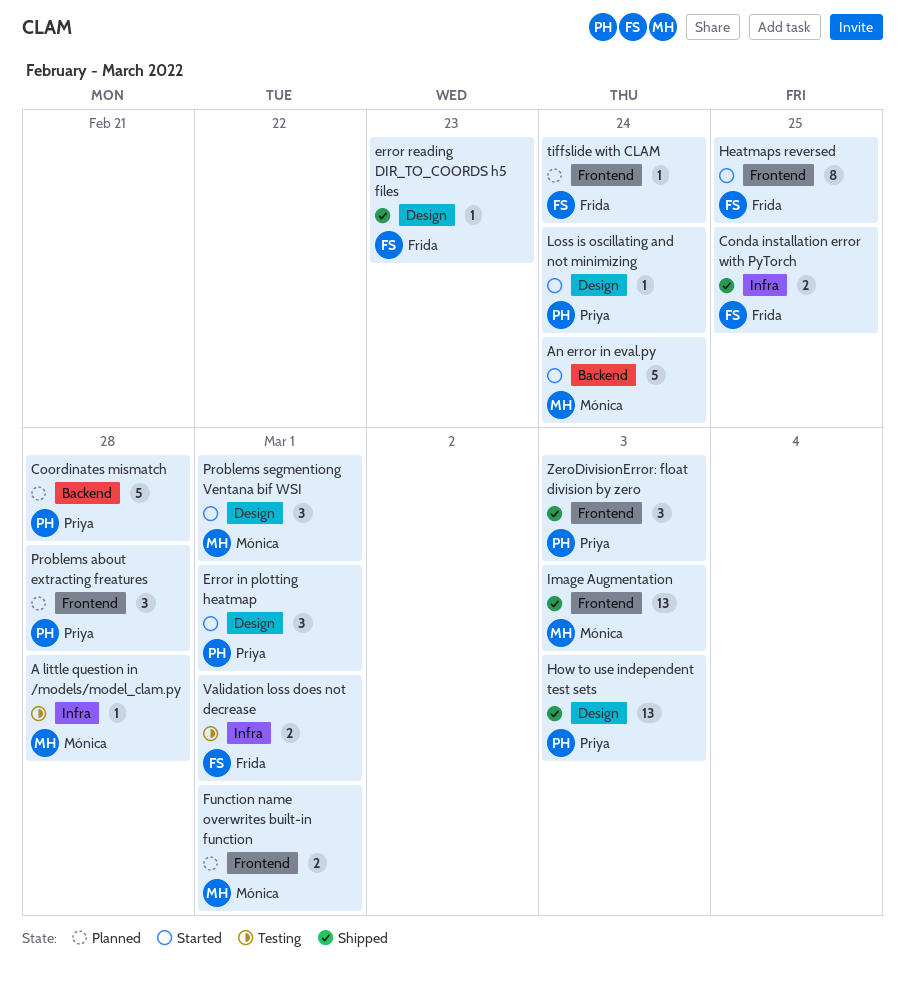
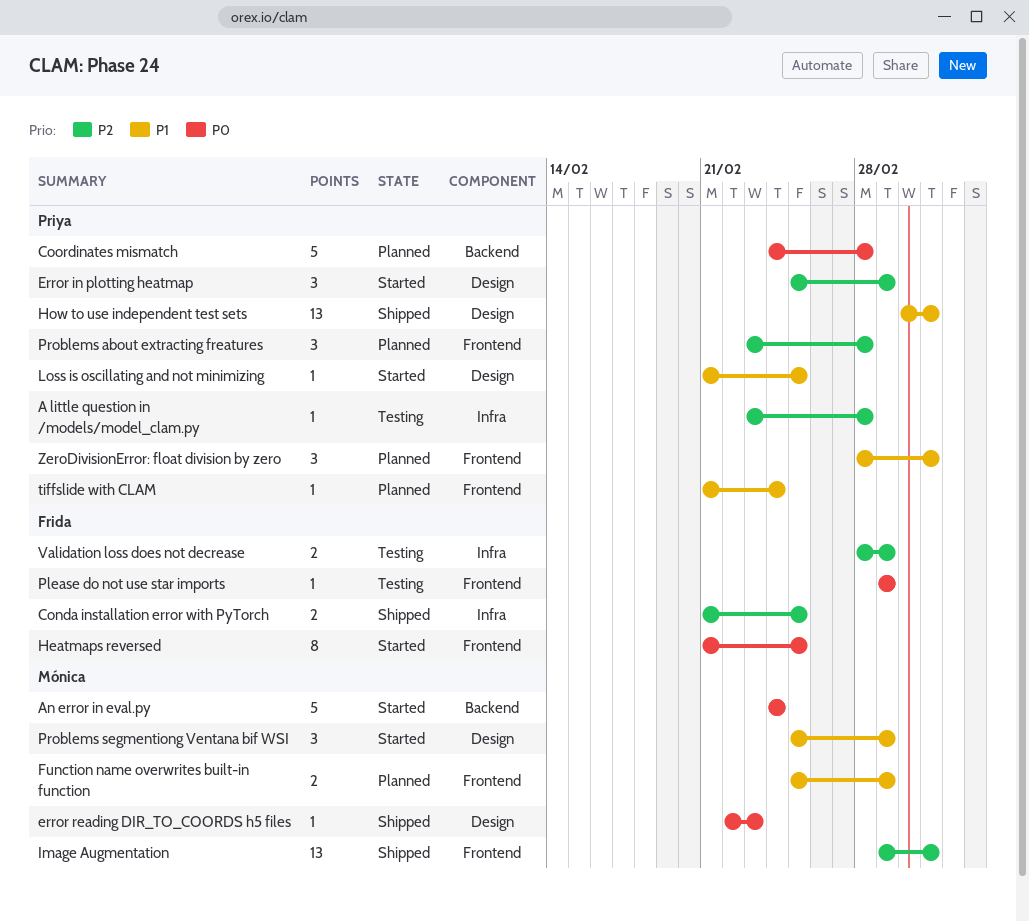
A little question in /models/model_clam.py, owner: Mónica -> Priya
error reading DIR_TO_COORDS h5 files, owner: Frida -> Mónica
Loss is oscillating and not minimizing, due: Feb 24 -> Feb 25
Please do not use star imports: none -> present
tiffslide with CLAM, owner: Frida -> Priya
ZeroDivisionError: float division by zero, status: Shipped -> Planned

